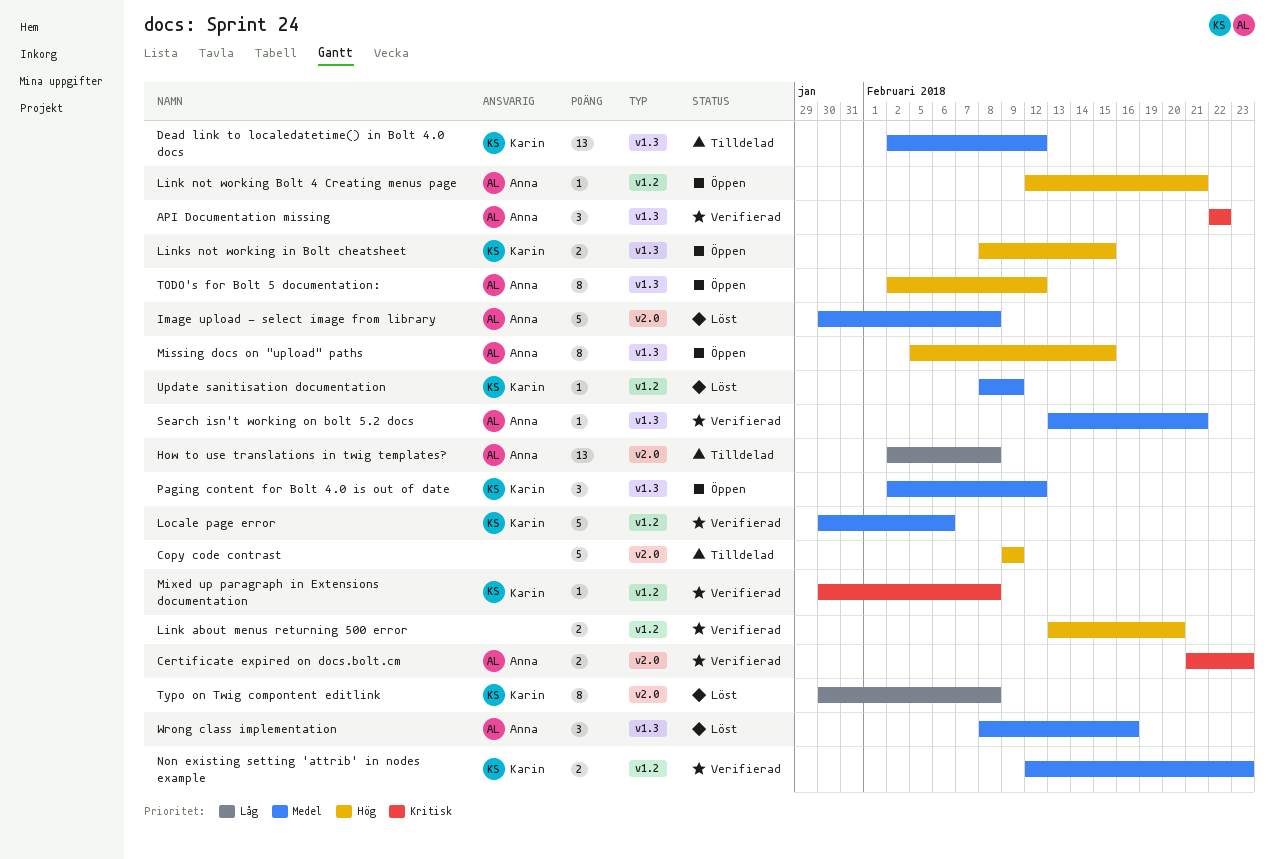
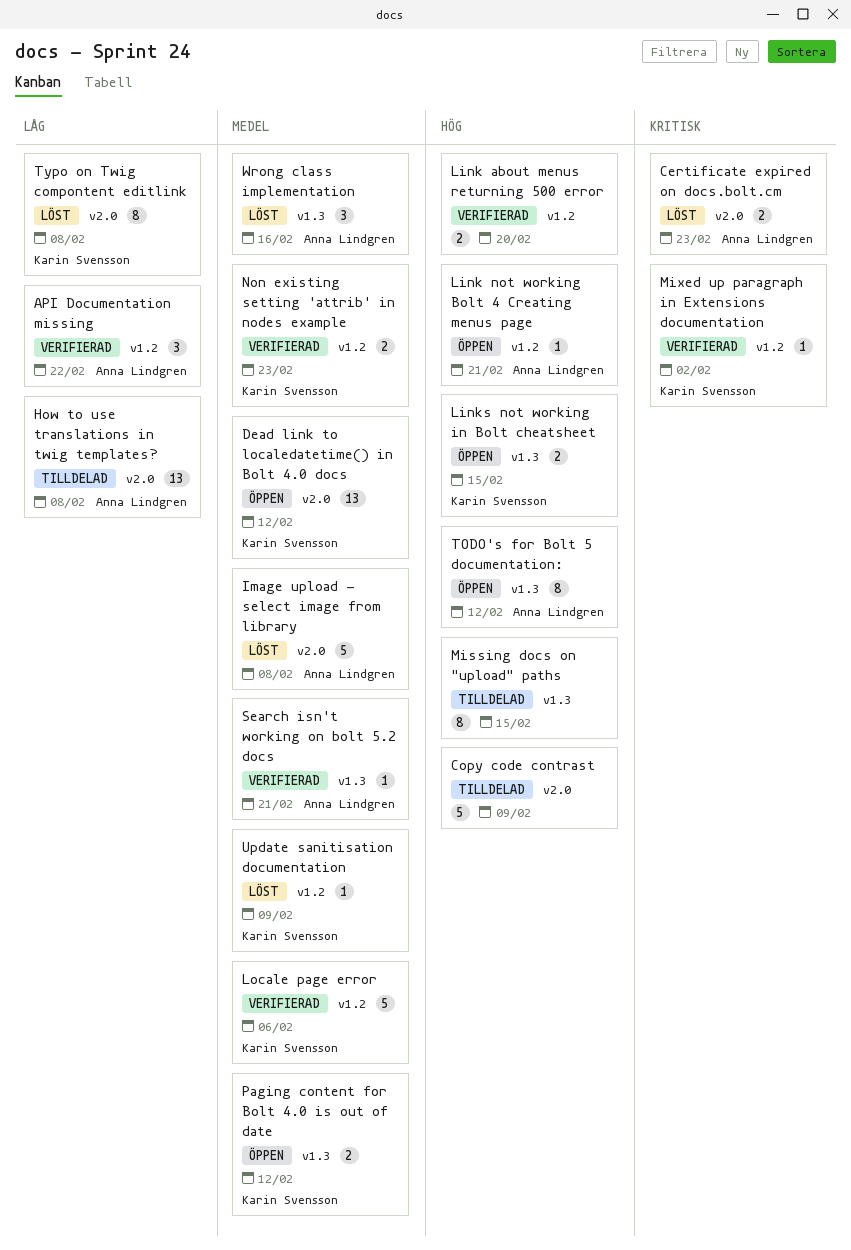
API Documentation missing, priority: Kritisk -> Låg
API Documentation missing, label: v1.3 -> v1.2
Certificate expired on docs.bolt.cm, status: Verifierad -> Löst
Dead link to localedatetime() in Bolt 4.0 docs, status: Tilldelad -> Öppen
Dead link to localedatetime() in Bolt 4.0 docs, label: v1.3 -> v2.0
Missing docs on "upload" paths, status: Öppen -> Tilldelad
Missing docs on "upload" paths, owner: Anna Lindgren -> none
Mixed up paragraph in Extensions documentation, due: Feb 8 -> Feb 2
Paging content for Bolt 4.0 is out of date, estimate: 3 -> 2

